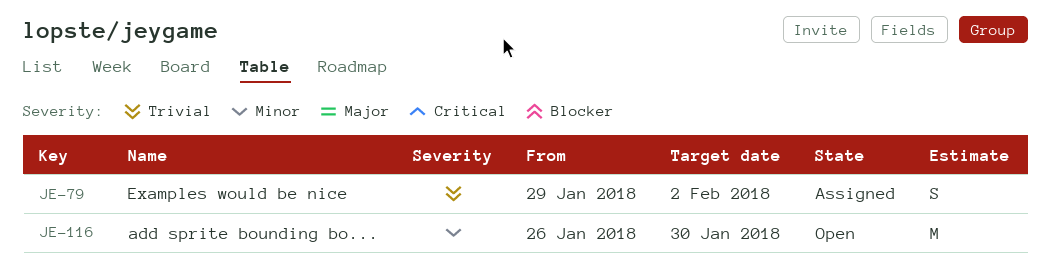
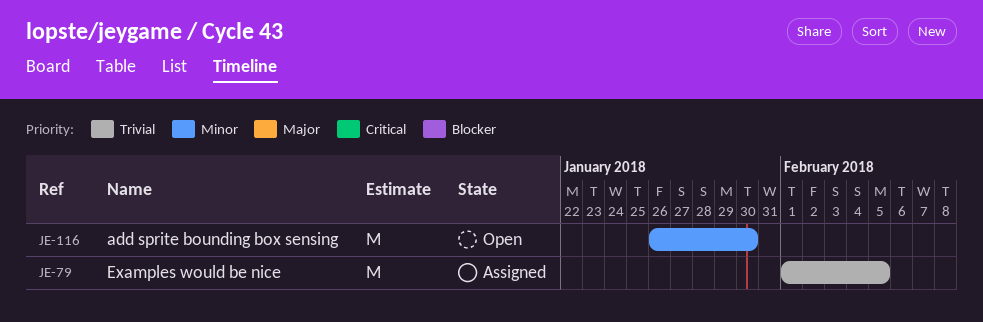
JE-79, estimate: S -> M
JE-79, start: Jan 29 -> Feb 1
JE-79, due: Feb 2 -> Feb 5

